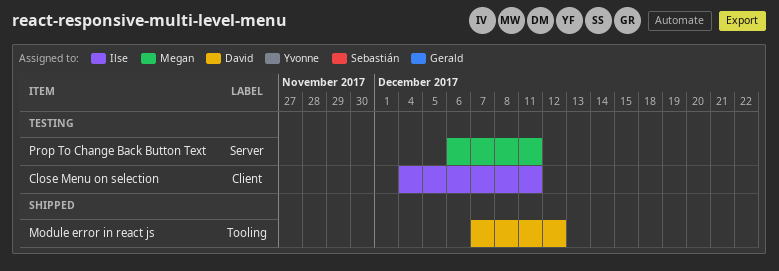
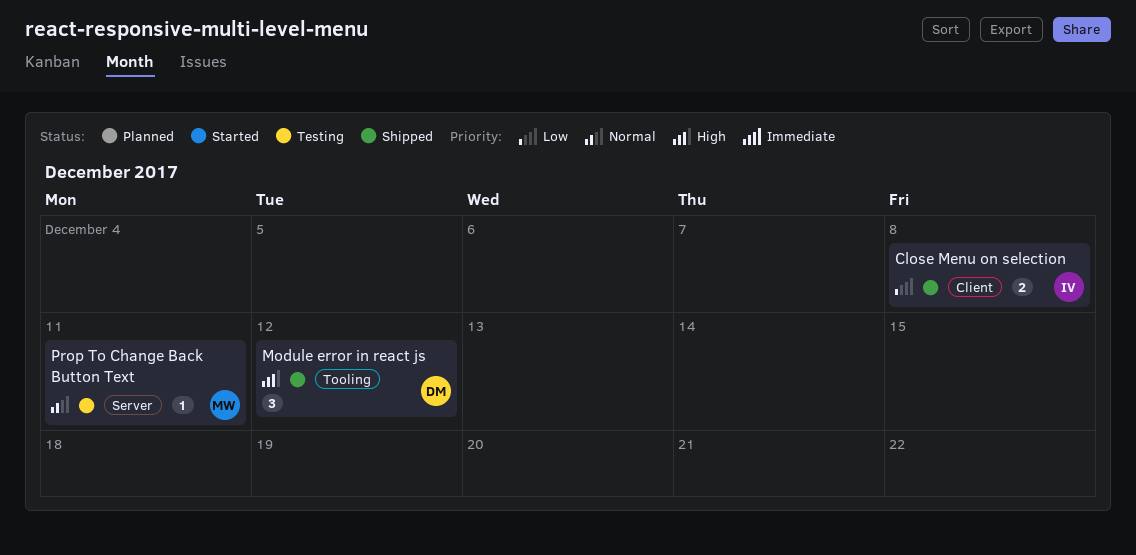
Close Menu on selection, status: Testing -> Shipped
Close Menu on selection, due: Dec 11 -> Dec 8

